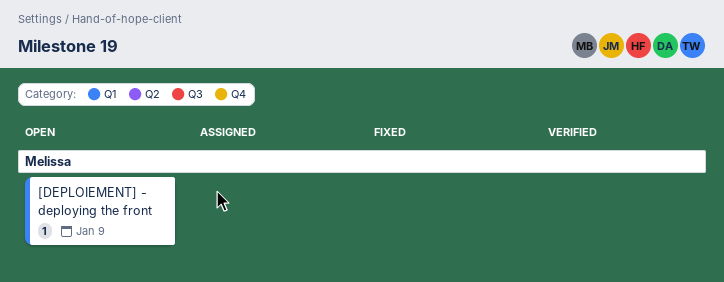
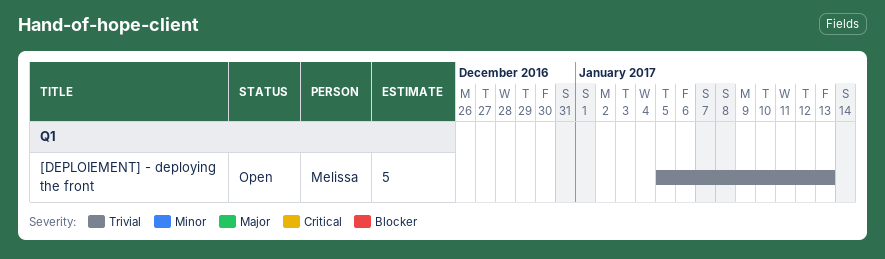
[DEPLOIEMENT] - deploying the front, estimate: 1 -> 5
[DEPLOIEMENT] - deploying the front, due: Jan 9 -> Jan 13

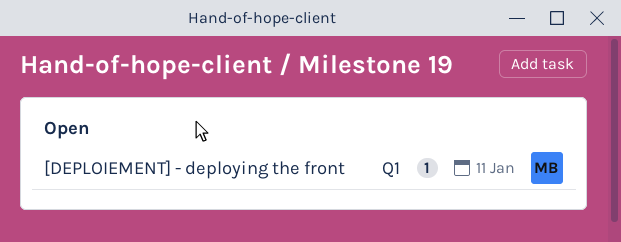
[DEPLOIEMENT] - deploying the front, estimate: 5 -> 1
[DEPLOIEMENT] - deploying the front, due: Jan 13 -> Jan 11

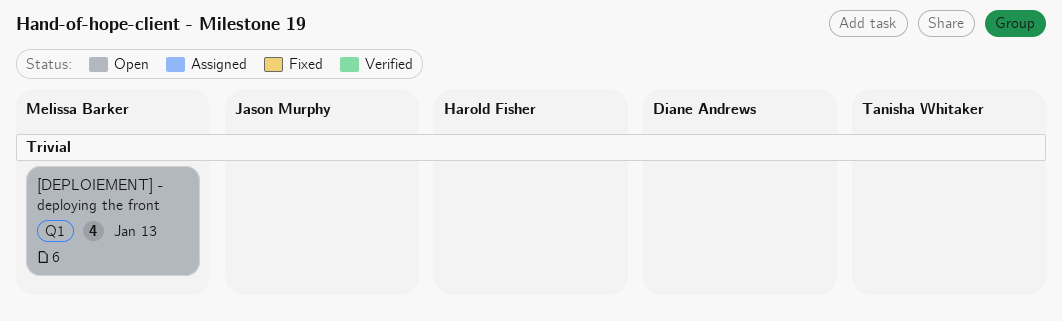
[DEPLOIEMENT] - deploying the front, estimate: 1 -> 4
[DEPLOIEMENT] - deploying the front, due: Jan 11 -> Jan 13

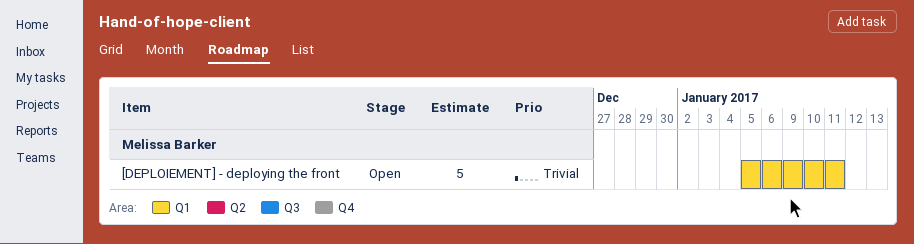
[DEPLOIEMENT] - deploying the front, estimate: 4 -> 5
[DEPLOIEMENT] - deploying the front, due: Jan 13 -> Jan 11

